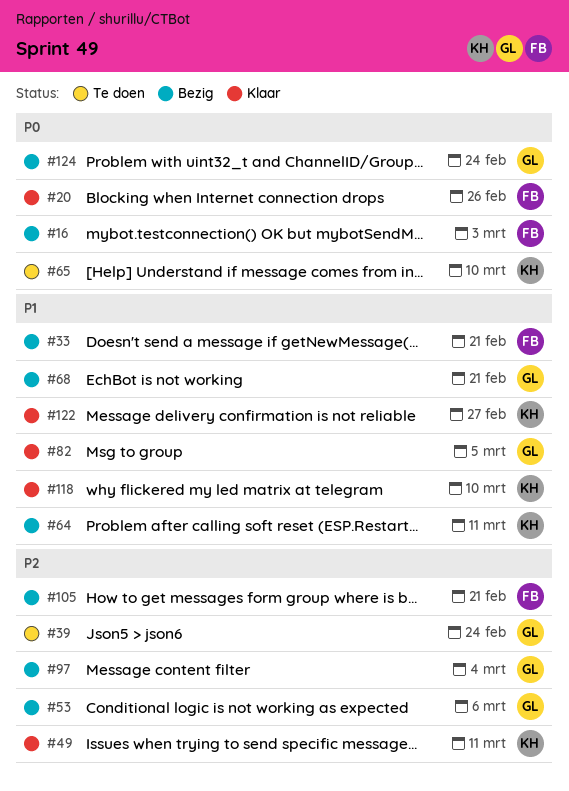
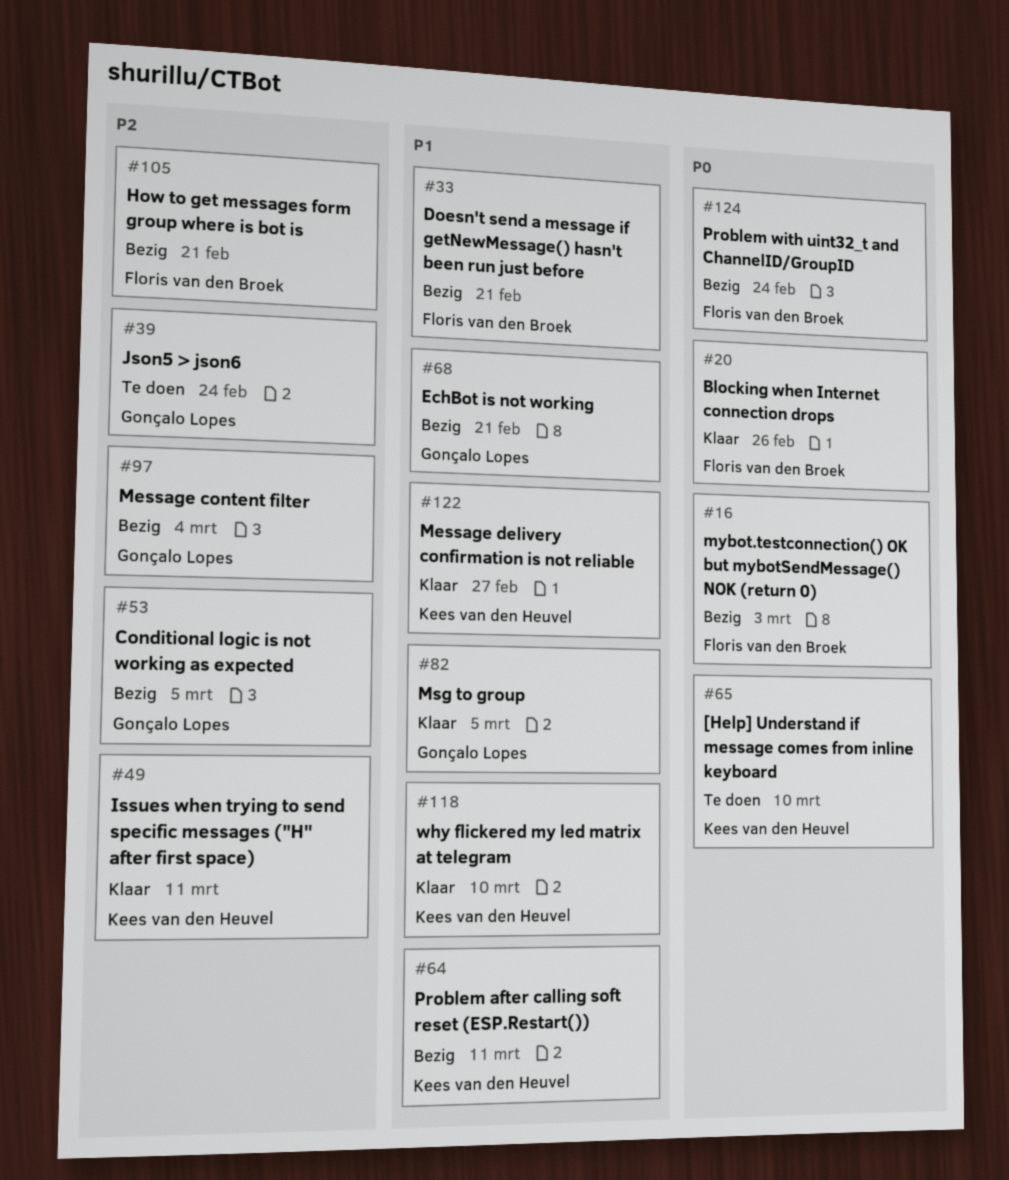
#53, due: Mar 6 -> Mar 5
#124, owner: Gonçalo Lopes -> Floris van den Broek

